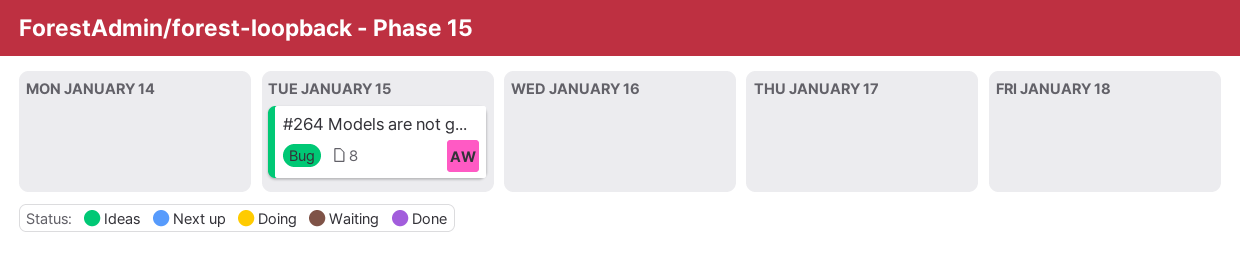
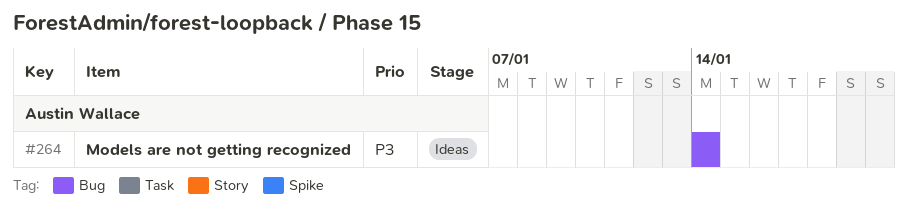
#264, due: Jan 15 -> Jan 14

